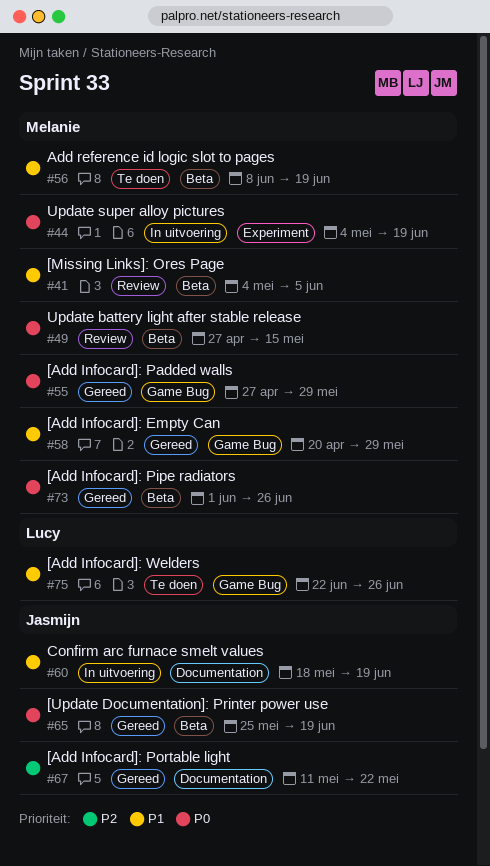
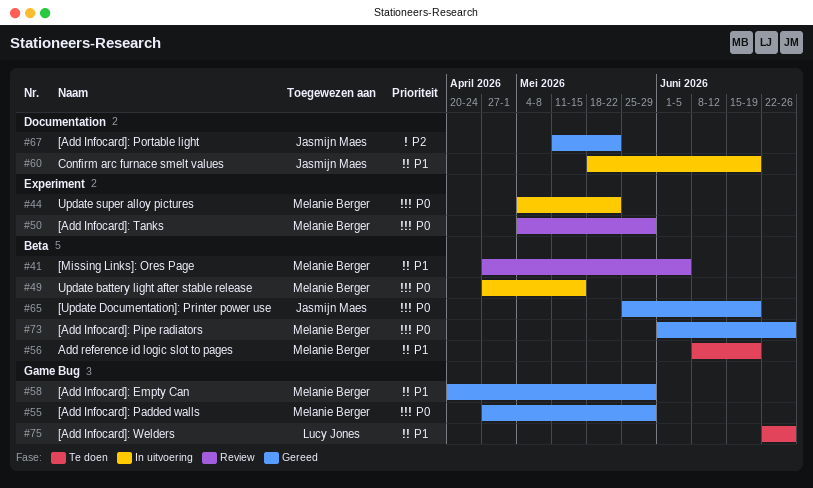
#41, start: May 4 -> Apr 27
#44, due: Jun 19 -> May 22
#49, status: Review -> In uitvoering
#50: none -> present

